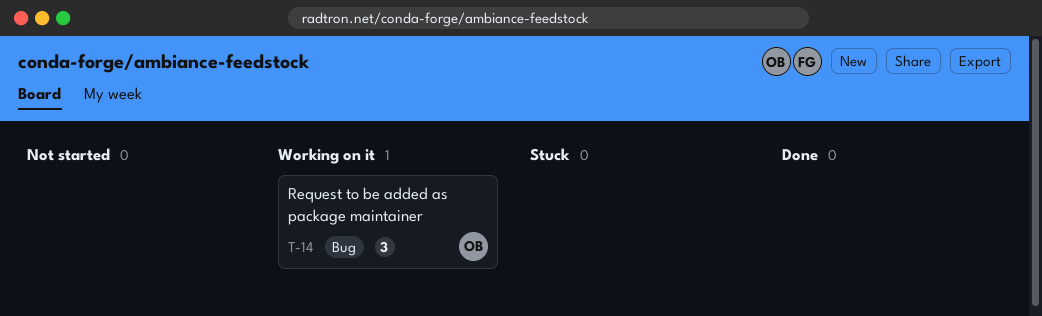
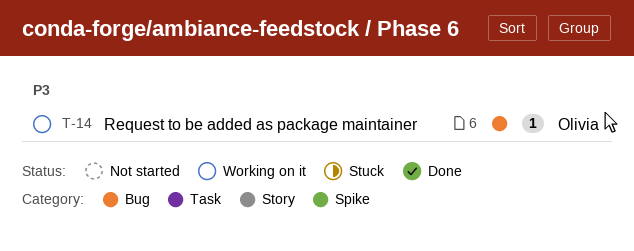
T-14, estimate: 3 -> 1

